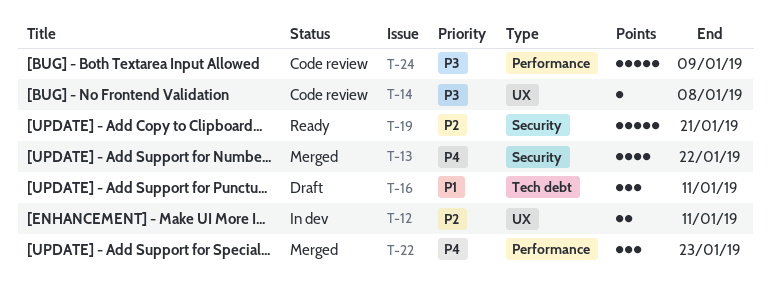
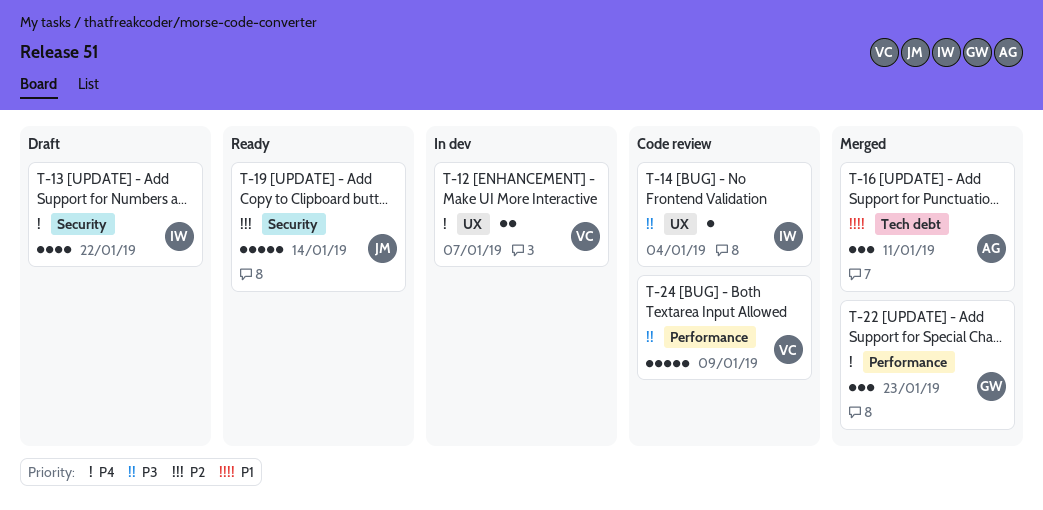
T-12, priority: P2 -> P4
T-12, due: Jan 11 -> Jan 7
T-13, status: Merged -> Draft
T-14, due: Jan 8 -> Jan 4
T-16, status: Draft -> Merged
T-19, due: Jan 21 -> Jan 14

